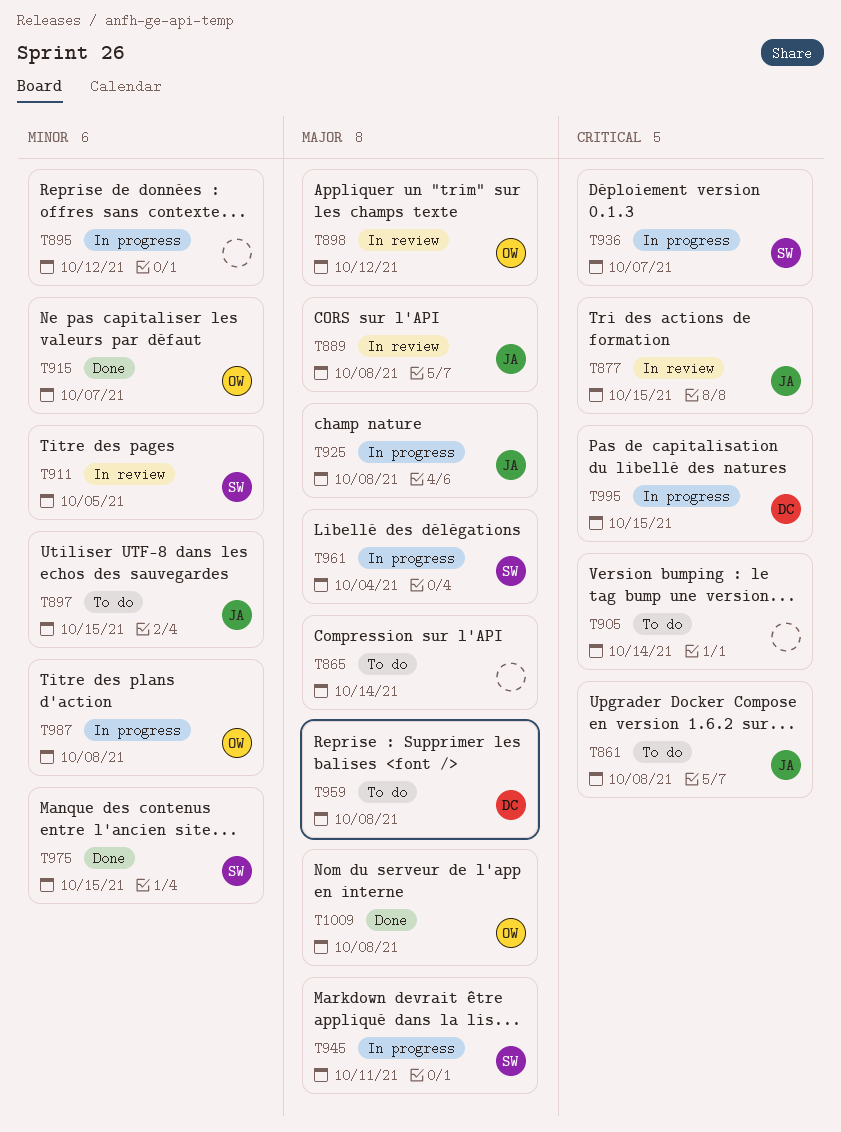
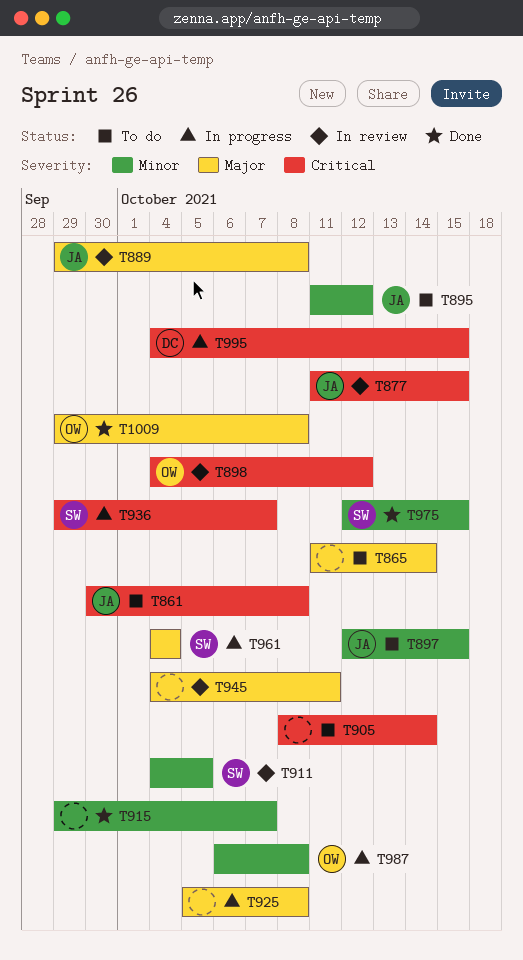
T895, status: In progress -> To do
T895, owner: none -> JA
T898, priority: Major -> Critical
T915, owner: OW -> none
T925, owner: JA -> none
T945, status: In progress -> In review
T945, owner: SW -> none
T959: present -> none

